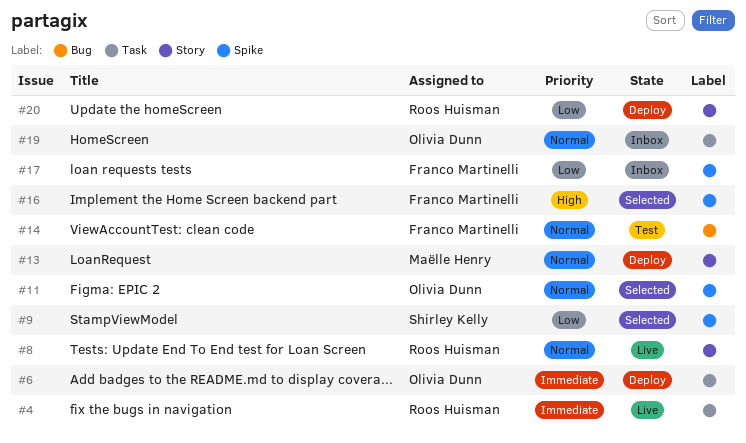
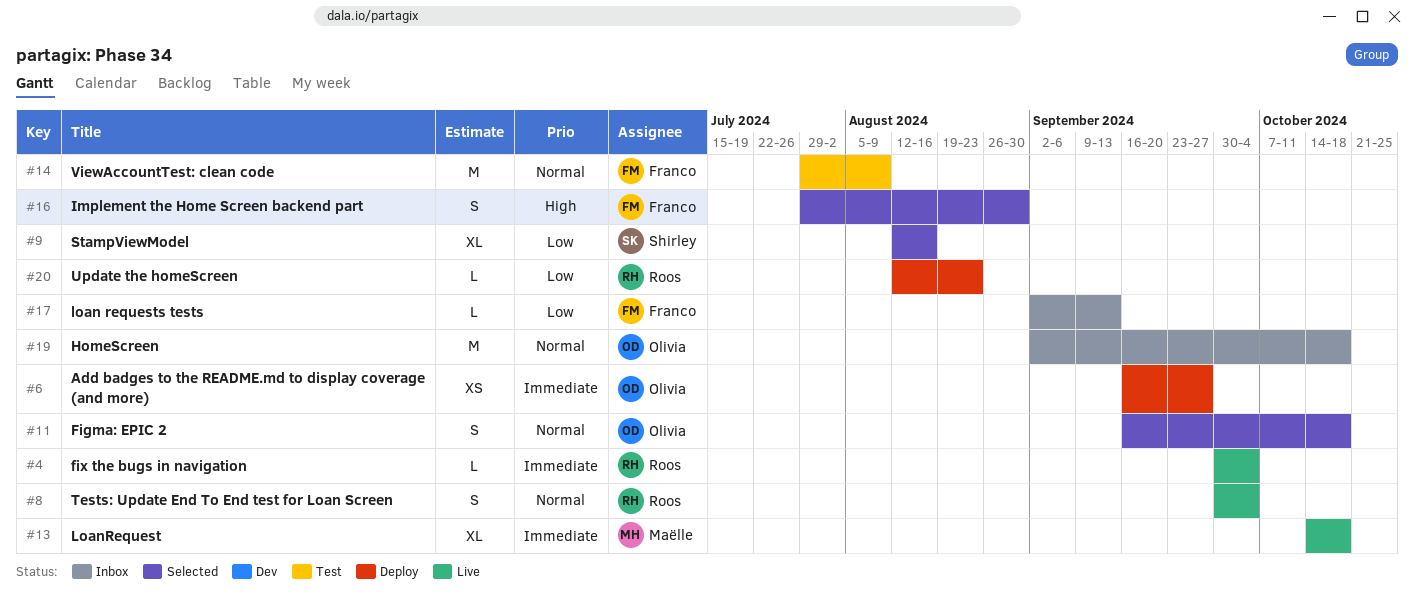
#13, status: Deploy -> Live
#13, priority: Normal -> Immediate

